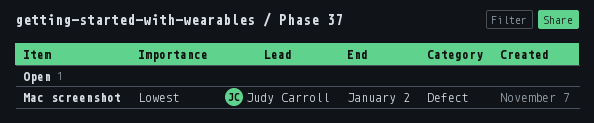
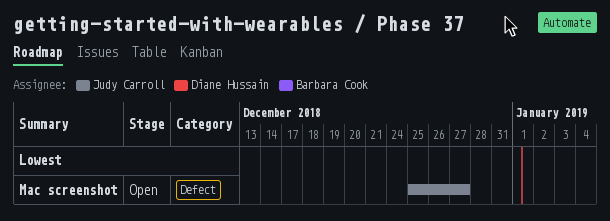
Mac screenshot, due: Jan 2 -> Dec 27

